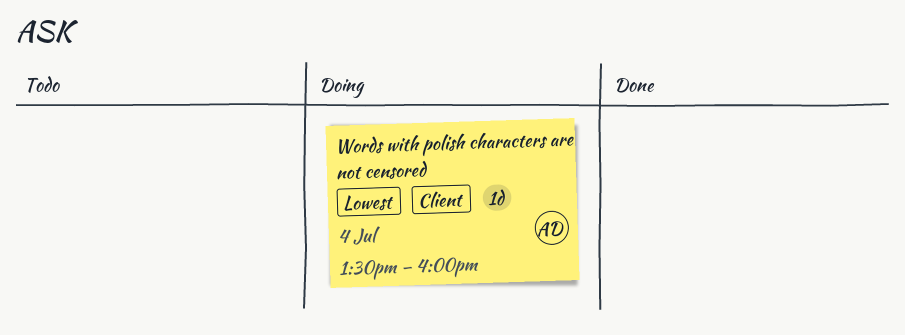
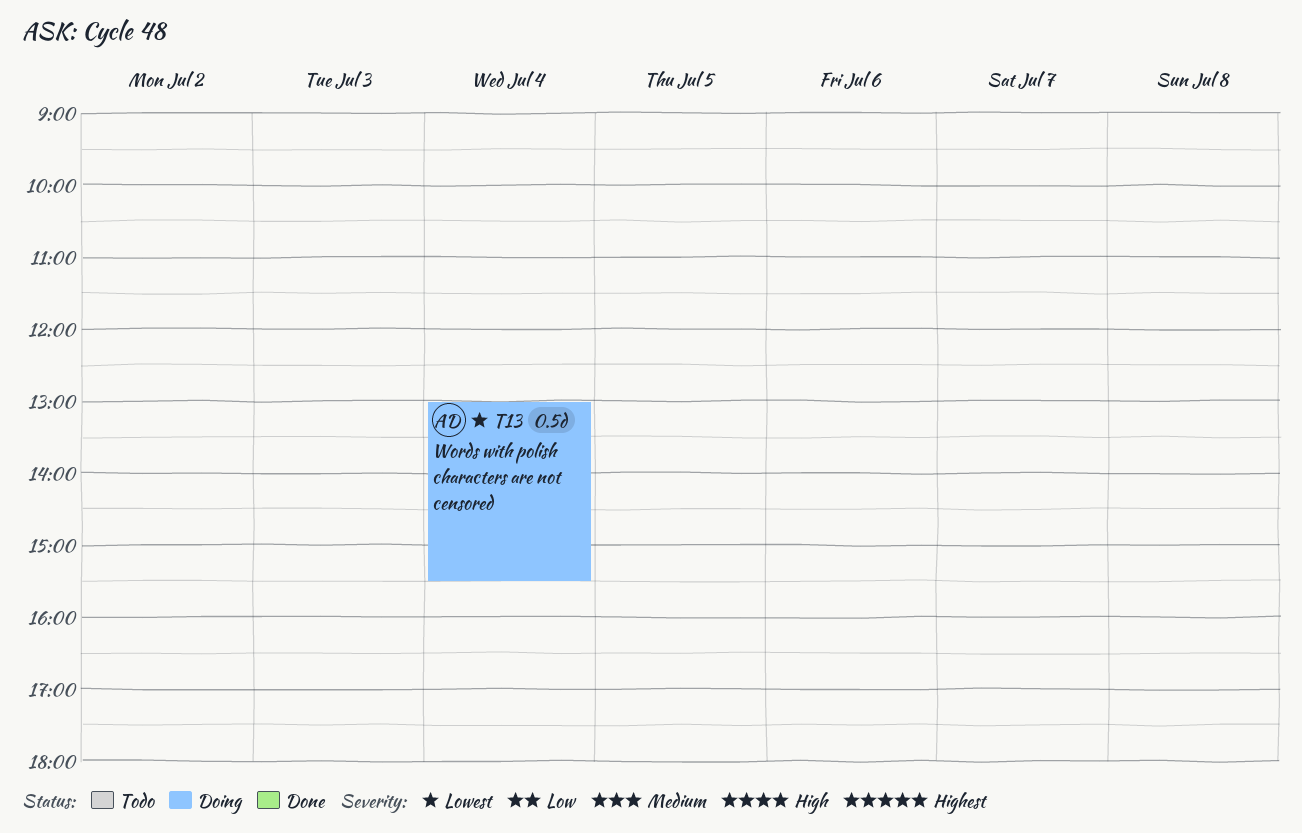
Words with polish characters are not censored, estimate: 1d -> 0.5d
Words with polish characters are not censored, begins: 13:30 -> 13:00
Words with polish characters are not censored, ends: 16:00 -> 15:30

